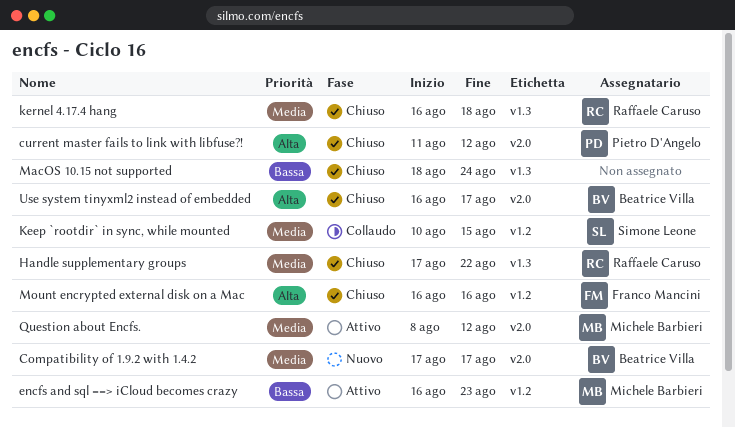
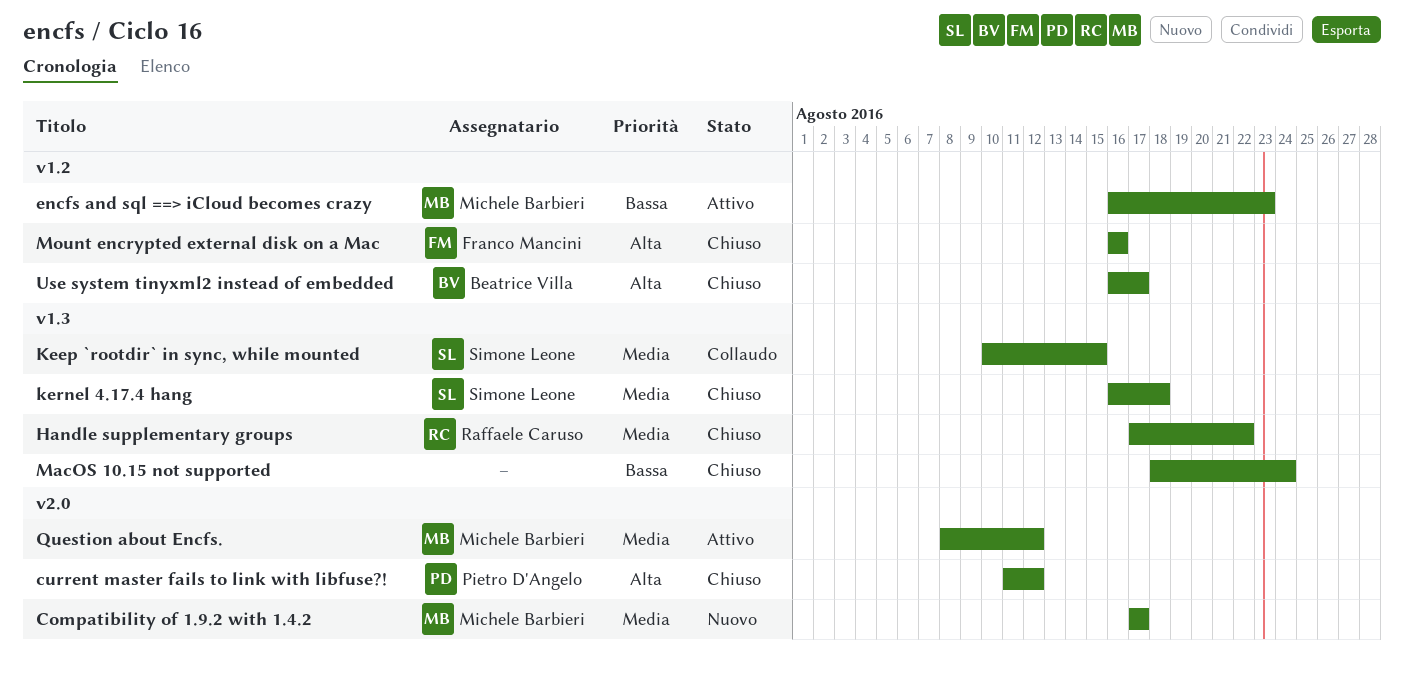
Compatibility of 1.9.2 with 1.4.2, owner: Beatrice Villa -> Michele Barbieri
Keep `rootdir` in sync, while mounted, label: v1.2 -> v1.3
kernel 4.17.4 hang, owner: Raffaele Caruso -> Simone Leone
Use system tinyxml2 instead of embedded, label: v2.0 -> v1.2

